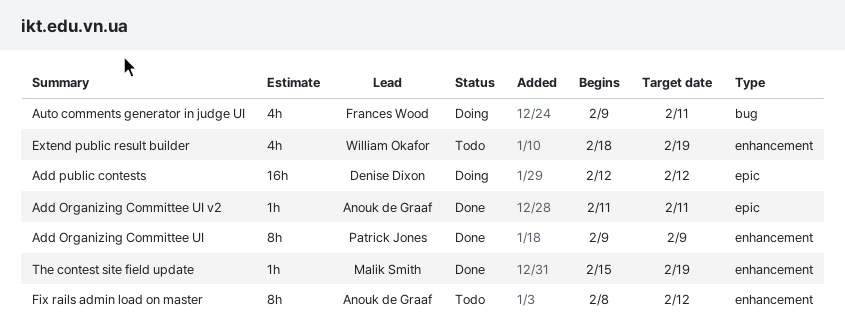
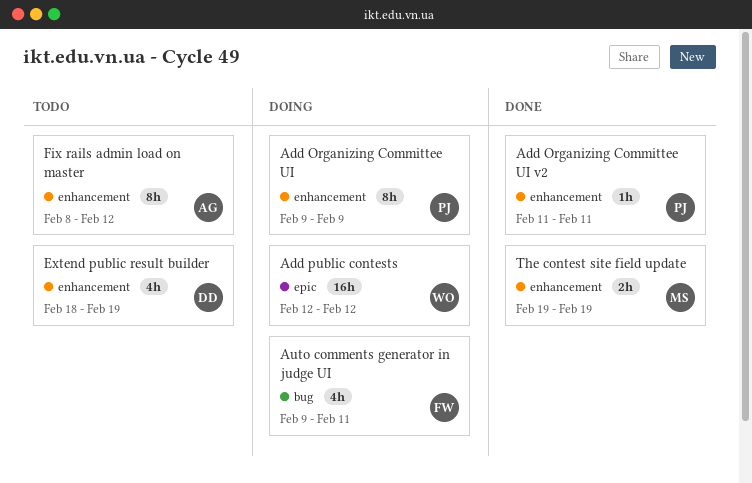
Add Organizing Committee UI, status: Done -> Doing
Add Organizing Committee UI v2, owner: Anouk de Graaf -> Patrick Jones
Add Organizing Committee UI v2, label: epic -> enhancement
Add public contests, owner: Denise Dixon -> William Okafor
Extend public result builder, owner: William Okafor -> Denise Dixon
The contest site field update, estimate: 1h -> 2h
The contest site field update, start: Feb 15 -> Feb 19

